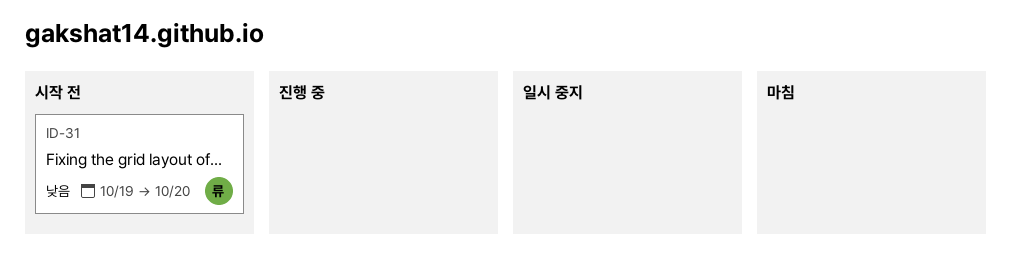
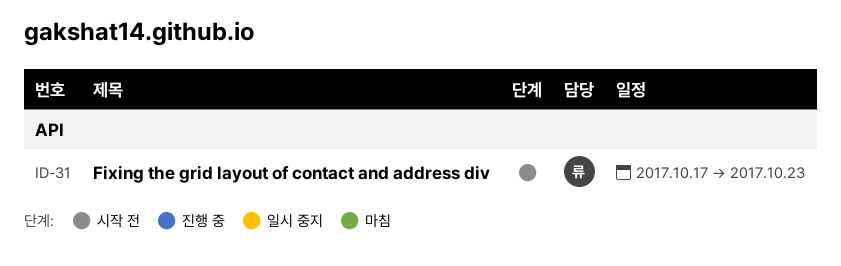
ID-31, start: Oct 19 -> Oct 17
ID-31, due: Oct 20 -> Oct 23

